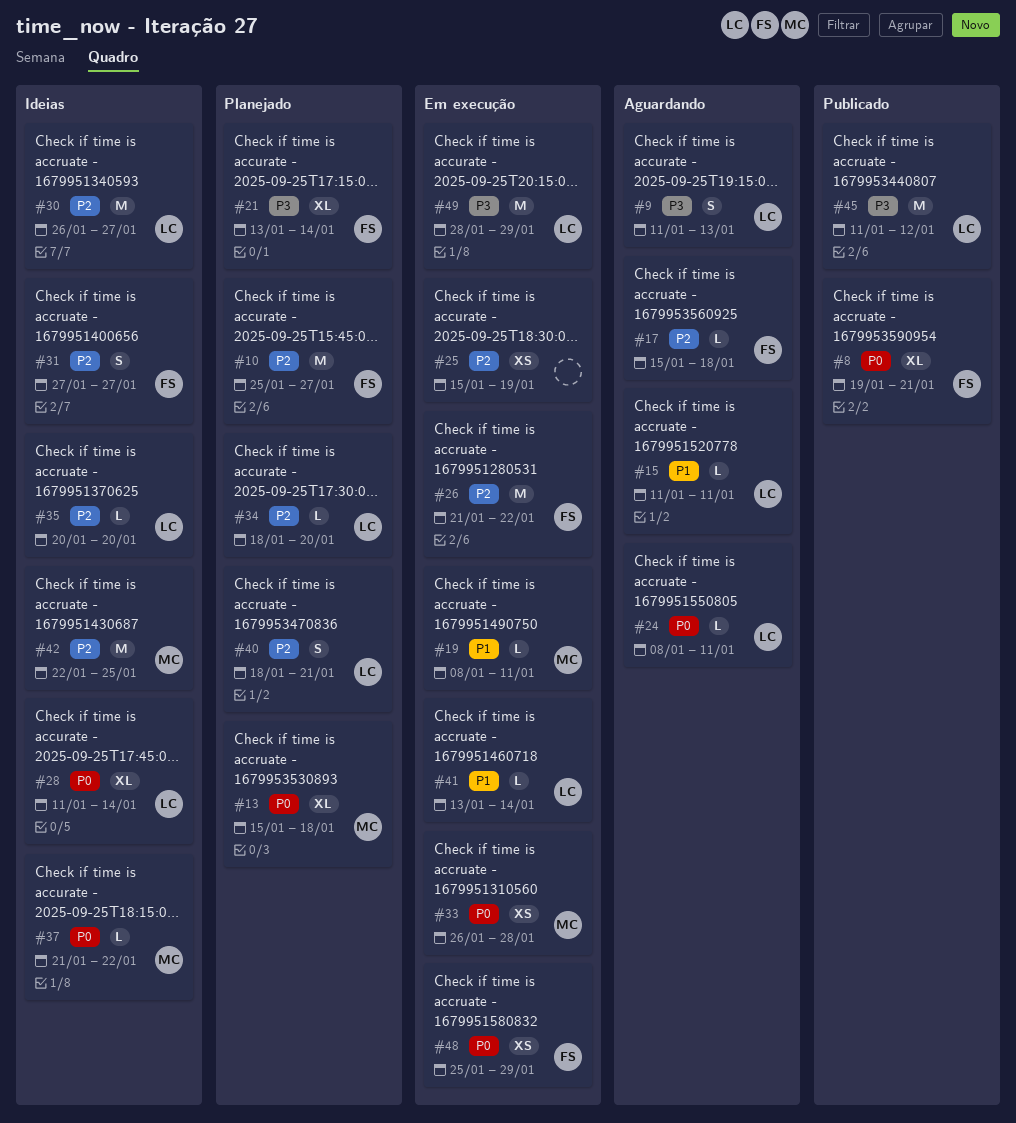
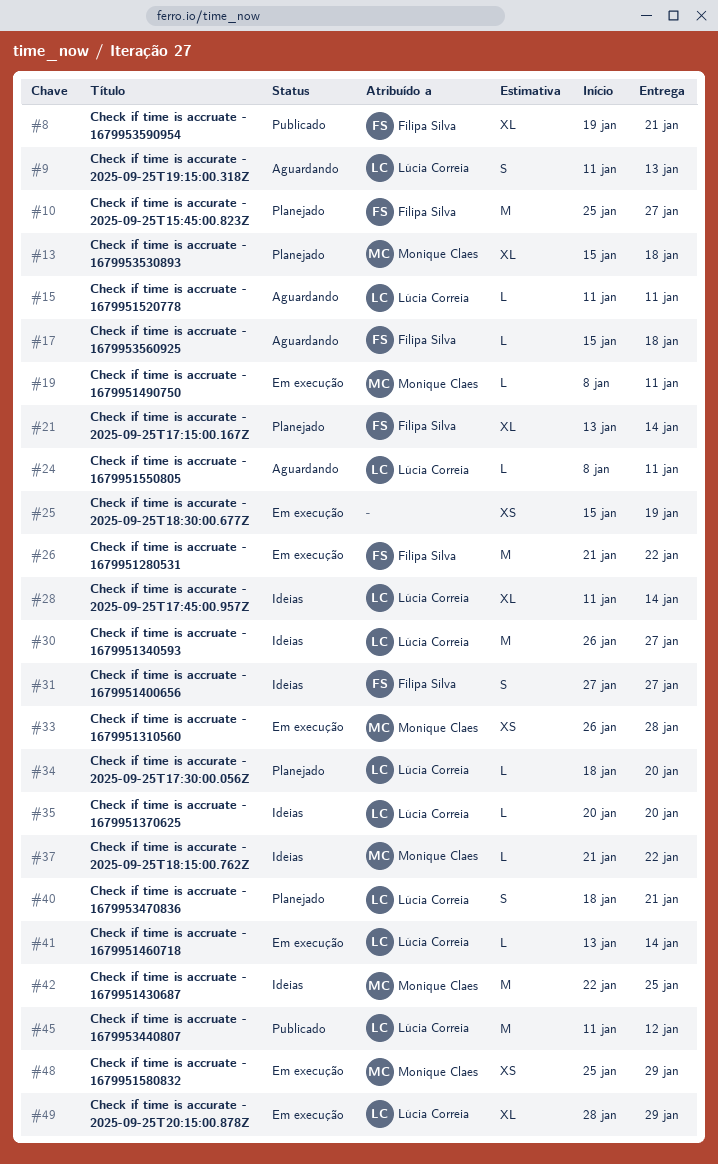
#48, owner: Filipa Silva -> Monique Claes
#49, estimate: M -> XL

